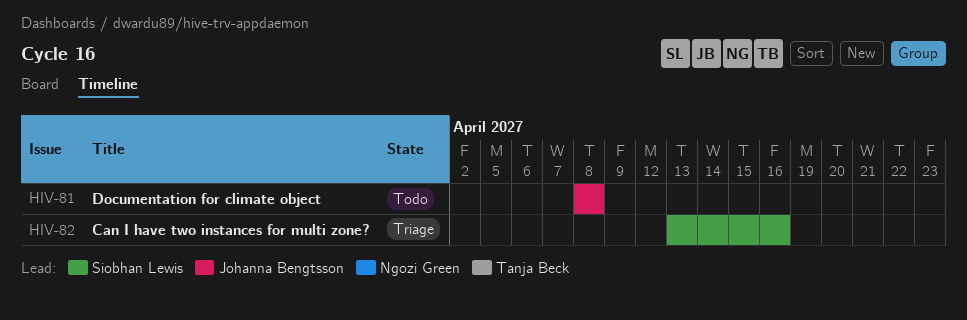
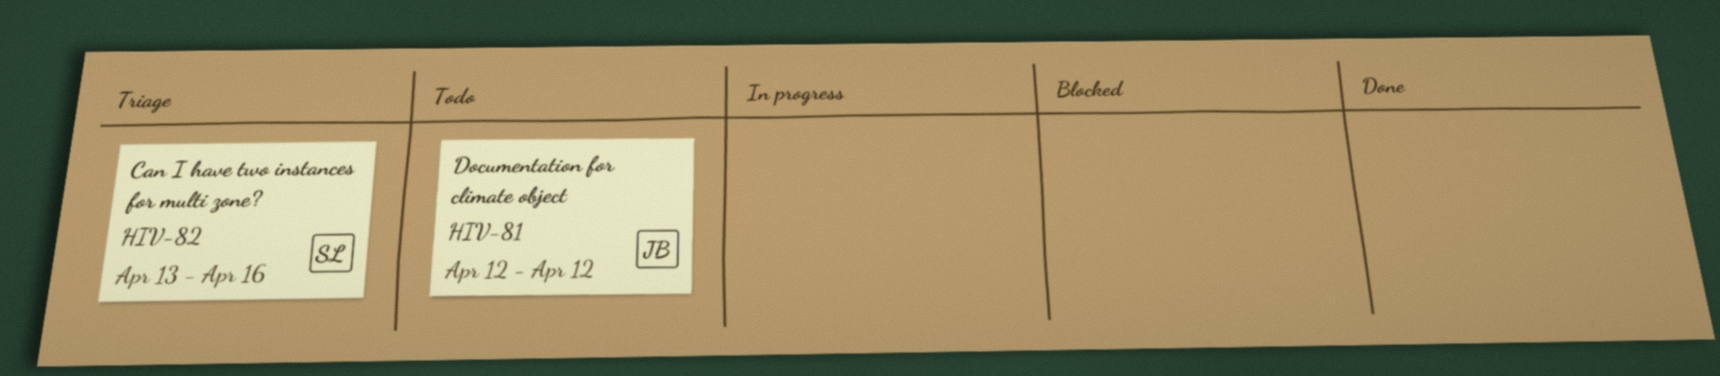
HIV-81, start: Apr 8 -> Apr 12
HIV-81, due: Apr 8 -> Apr 12

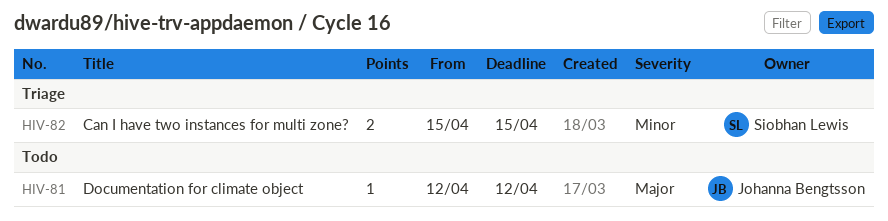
HIV-82, start: Apr 13 -> Apr 15
HIV-82, due: Apr 16 -> Apr 15

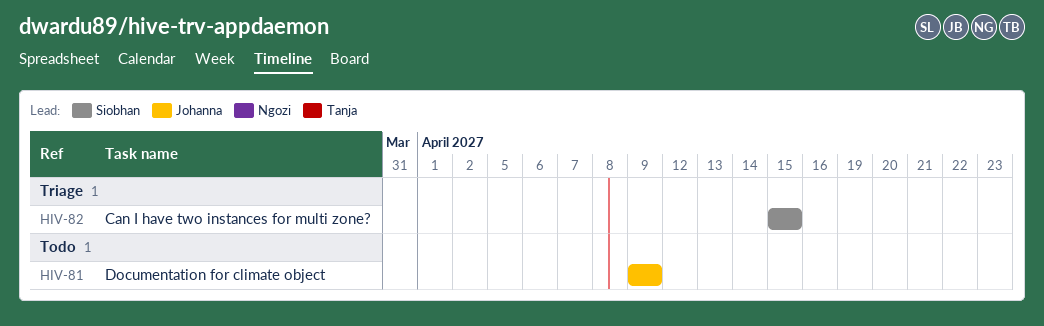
HIV-81, start: Apr 12 -> Apr 9
HIV-81, due: Apr 12 -> Apr 9

